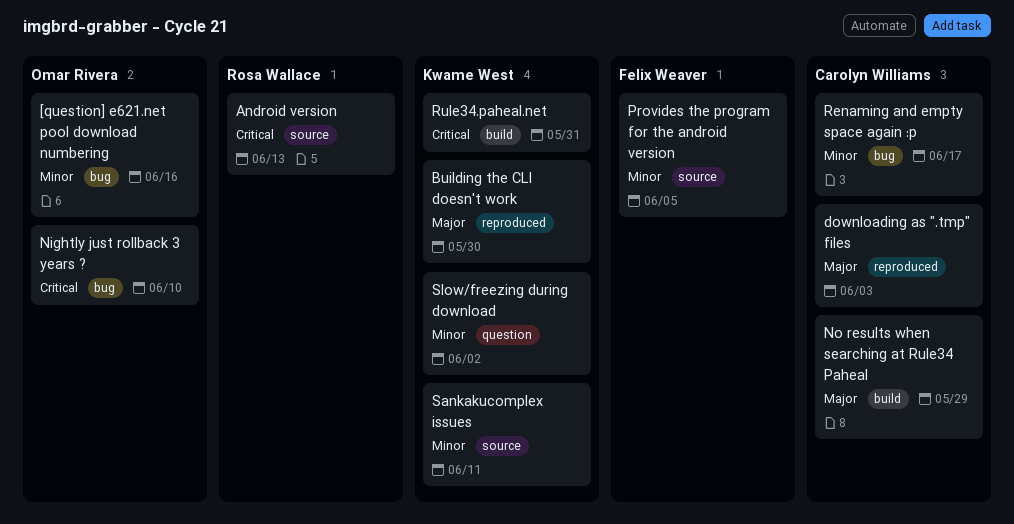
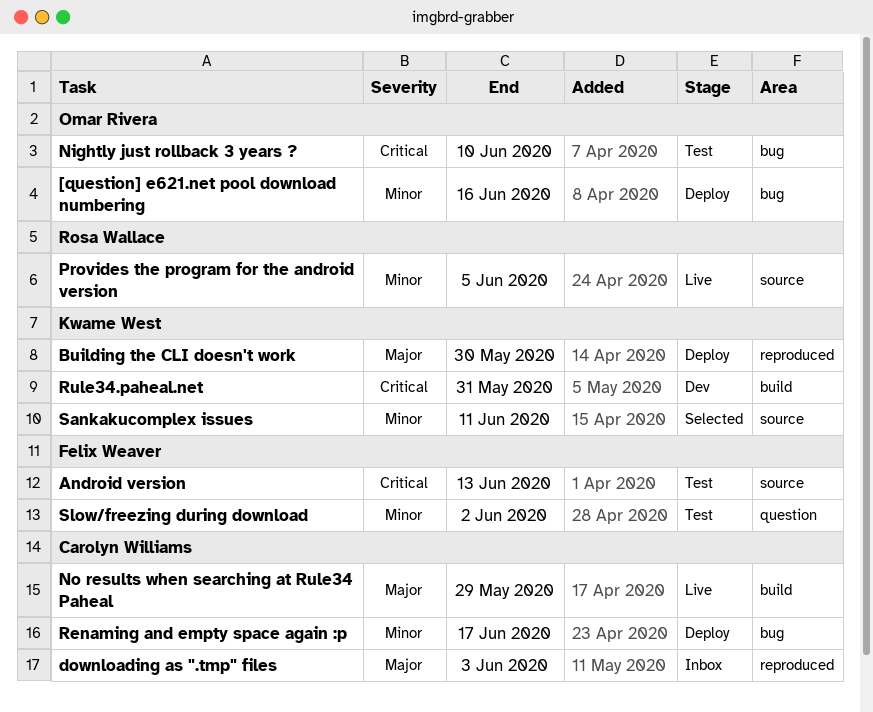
Android version, owner: Rosa Wallace -> Felix Weaver
Provides the program for the android version, owner: Felix Weaver -> Rosa Wallace
Slow/freezing during download, owner: Kwame West -> Felix Weaver

